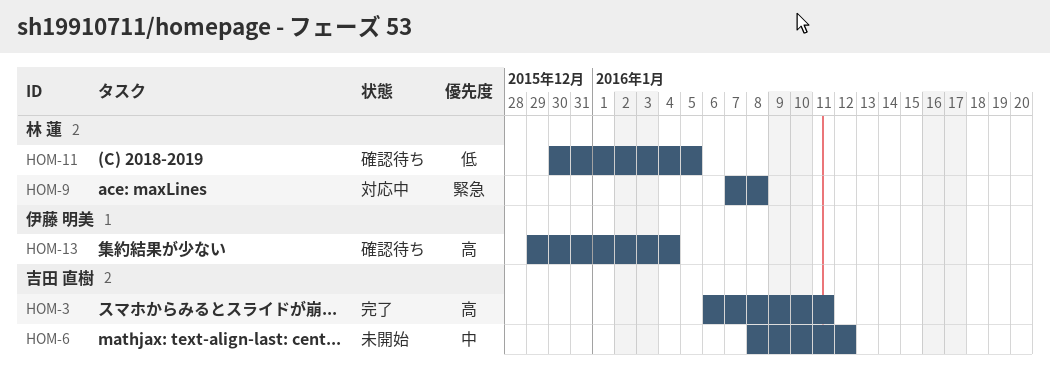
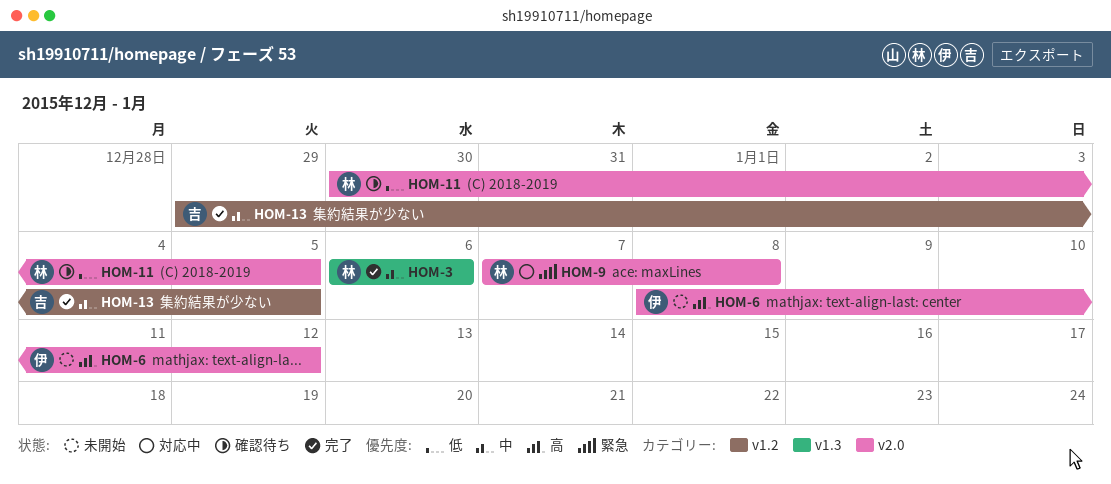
HOM-3, owner: 吉田 直樹 -> 林 蓮
HOM-3, priority: 高 -> 中
HOM-3, due: Jan 11 -> Jan 6
HOM-6, owner: 吉田 直樹 -> 伊藤 明美
HOM-6, priority: 中 -> 高
HOM-13, status: 確認待ち -> 完了
HOM-13, owner: 伊藤 明美 -> 吉田 直樹
HOM-13, priority: 高 -> 中
HOM-13, due: Jan 4 -> Jan 5

